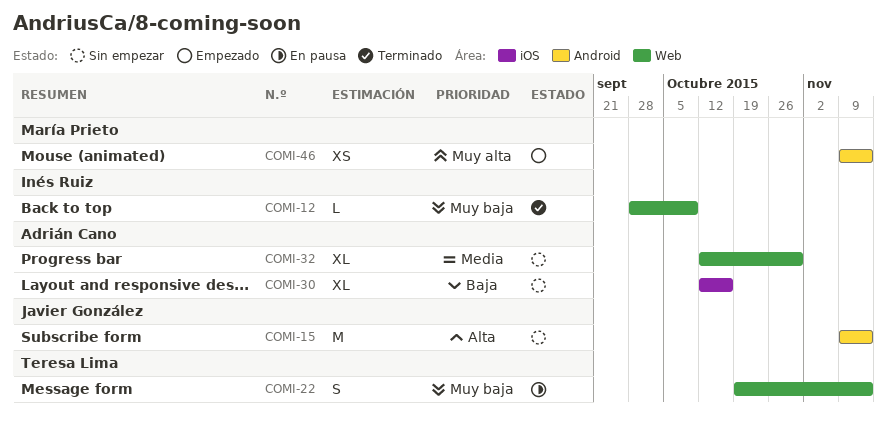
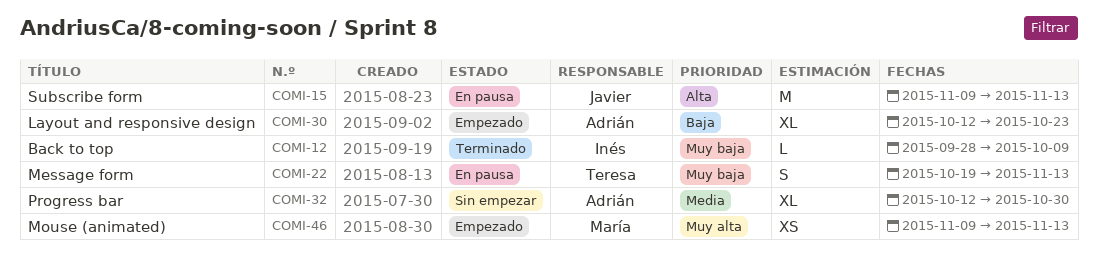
COMI-15, status: Sin empezar -> En pausa
COMI-30, status: Sin empezar -> Empezado
COMI-30, due: Oct 16 -> Oct 23

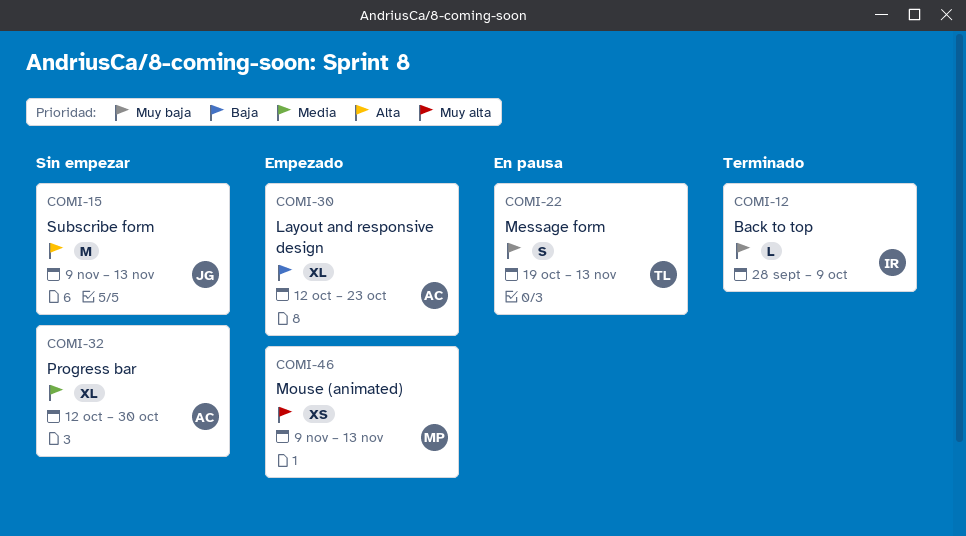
COMI-15, status: En pausa -> Sin empezar

